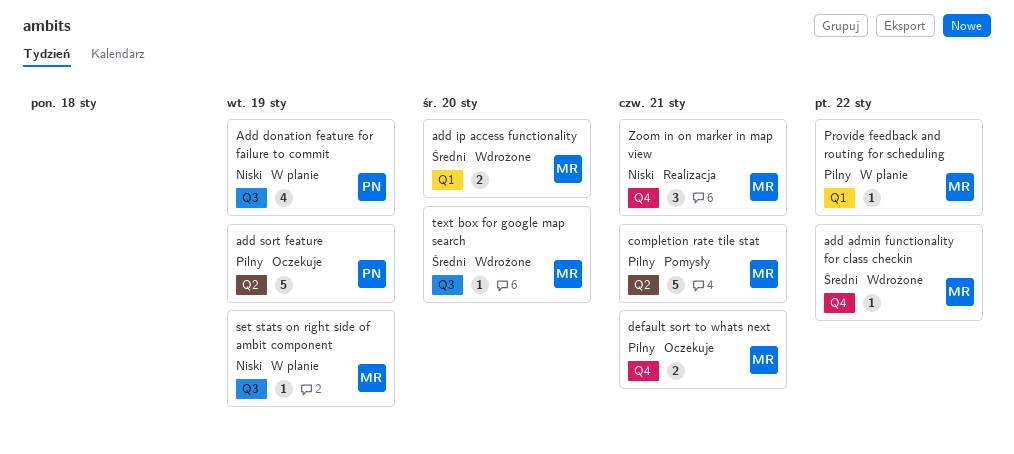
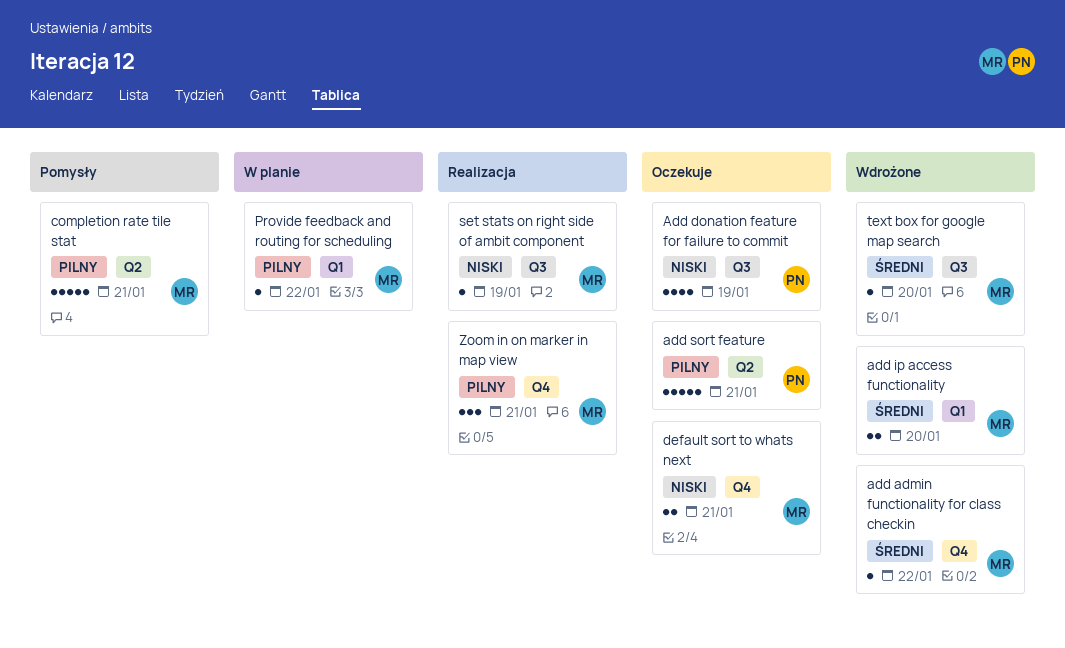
Add donation feature for failure to commit, status: W planie -> Oczekuje
add sort feature, due: Jan 19 -> Jan 21
default sort to whats next, priority: Pilny -> Niski
set stats on right side of ambit component, status: W planie -> Realizacja
Zoom in on marker in map view, priority: Niski -> Pilny

